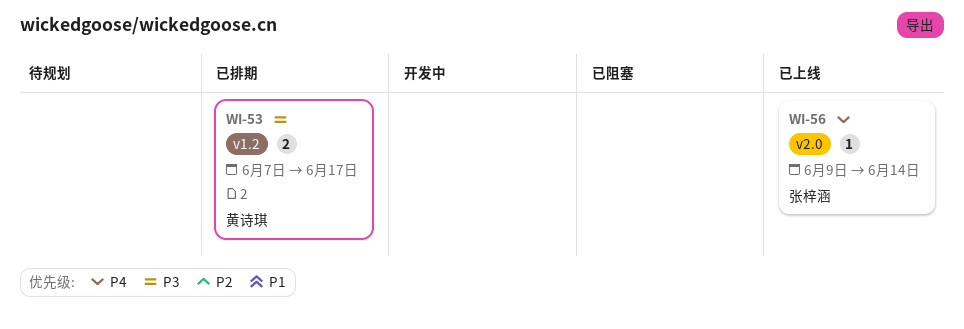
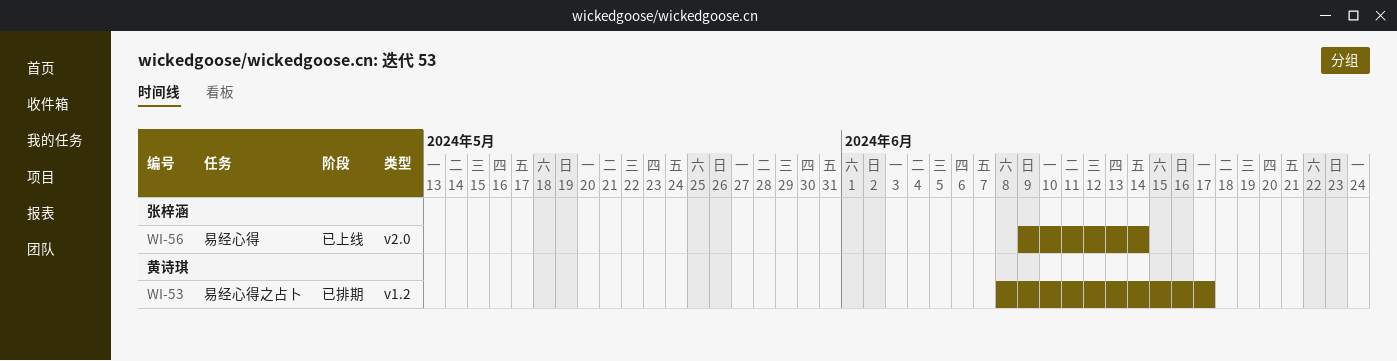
WI-53, start: Jun 7 -> Jun 8

